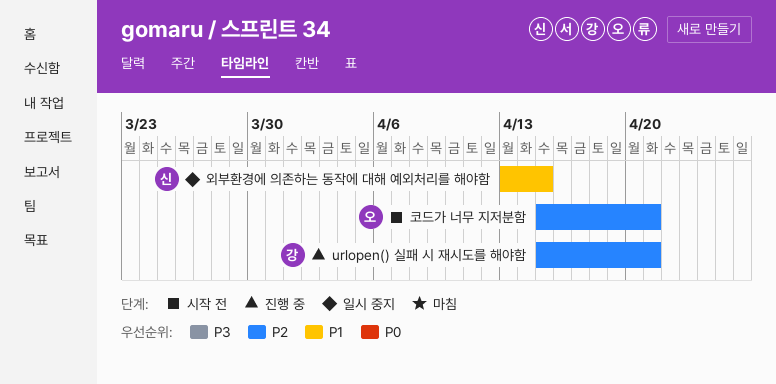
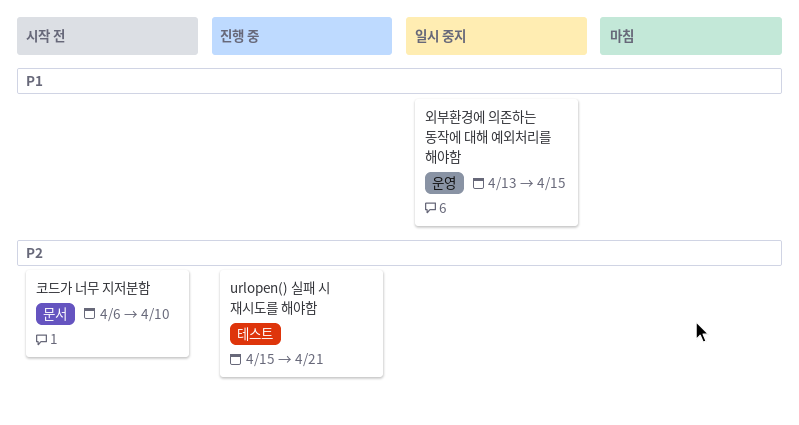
코드가 너무 지저분함, start: Apr 15 -> Apr 6
코드가 너무 지저분함, due: Apr 21 -> Apr 10

